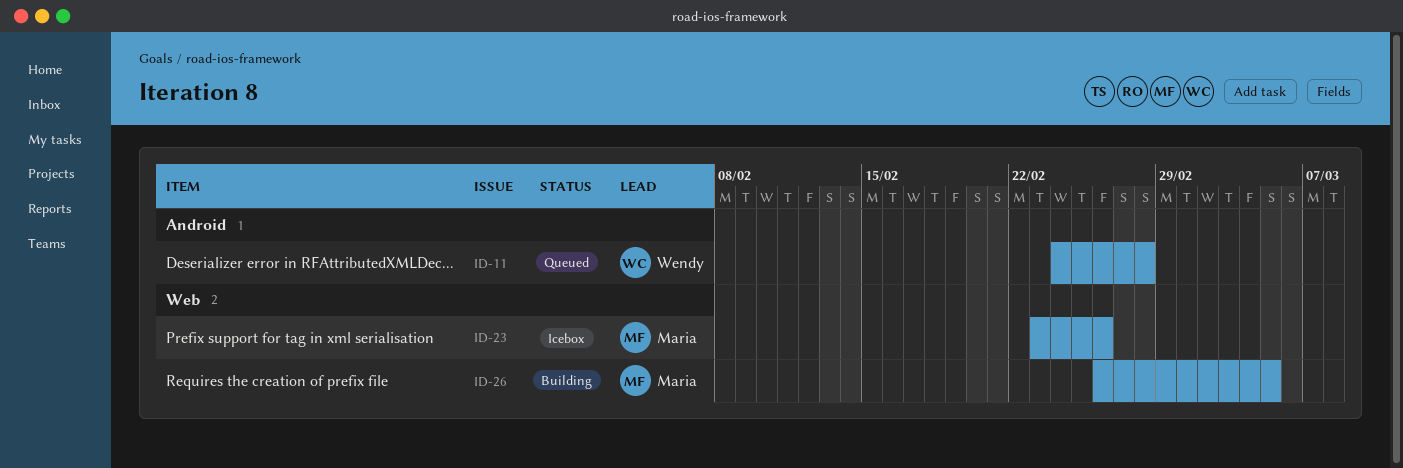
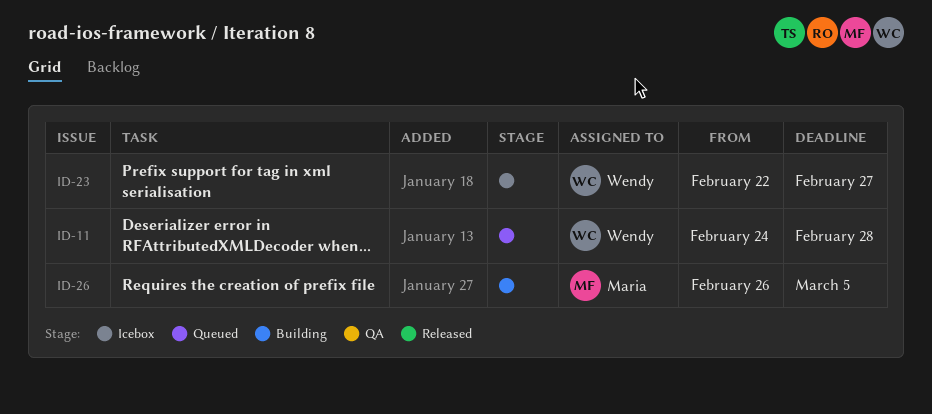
ID-23, owner: Maria -> Wendy
ID-23, start: Feb 23 -> Feb 22
ID-23, due: Feb 26 -> Feb 27

